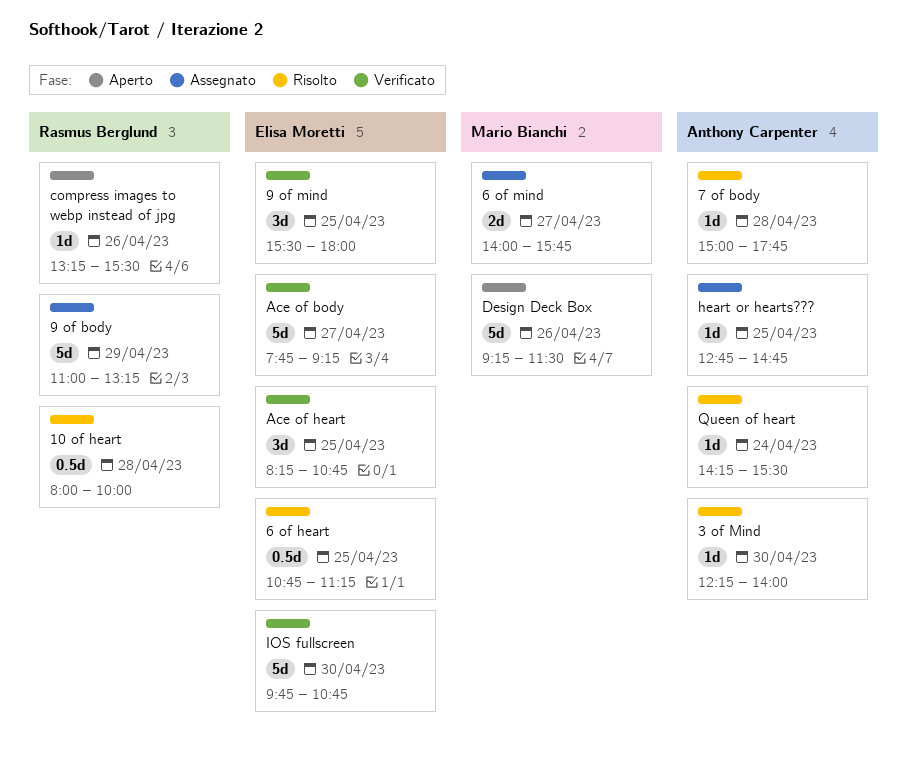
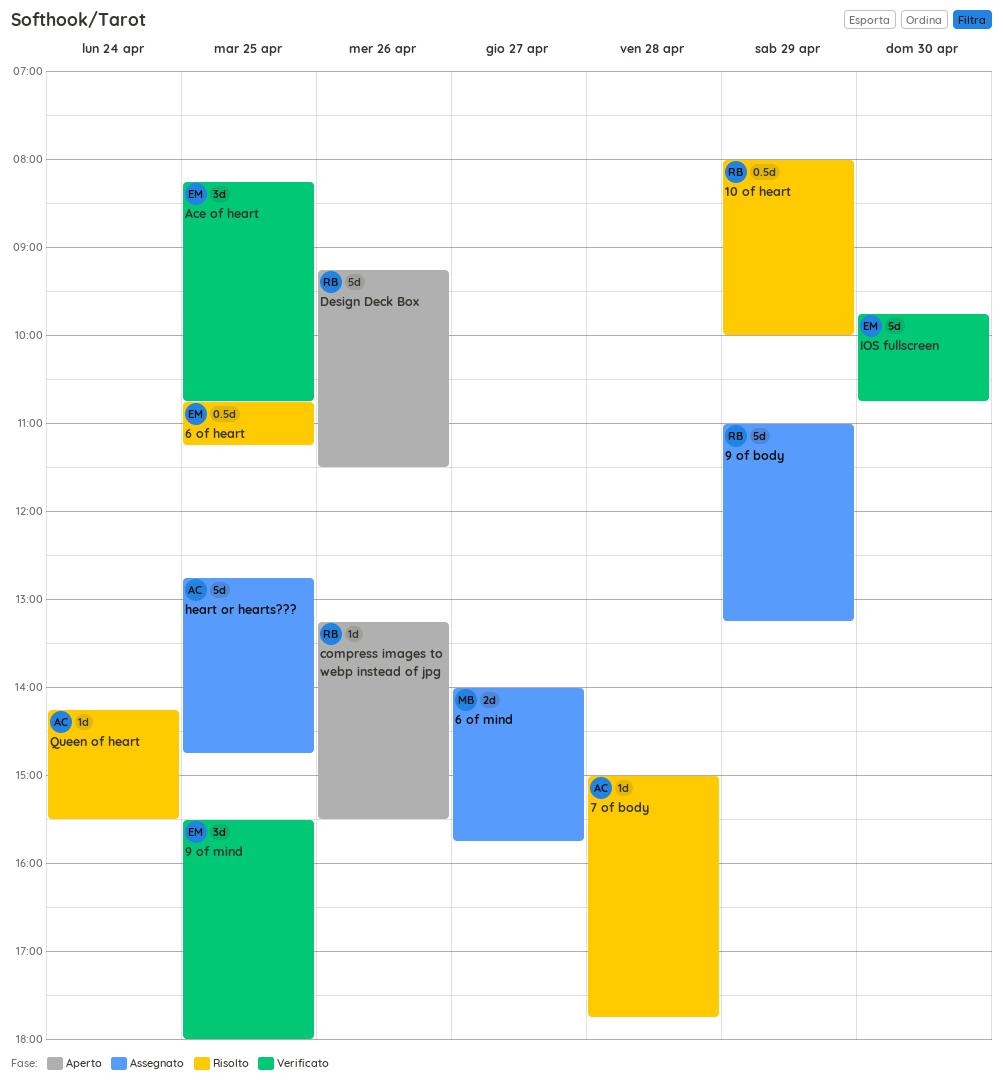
10 of heart, day: Apr 28 -> Apr 29
3 of Mind: present -> none
Ace of body: present -> none
Design Deck Box, owner: Mario Bianchi -> Rasmus Berglund
heart or hearts???, estimate: 1d -> 5d

